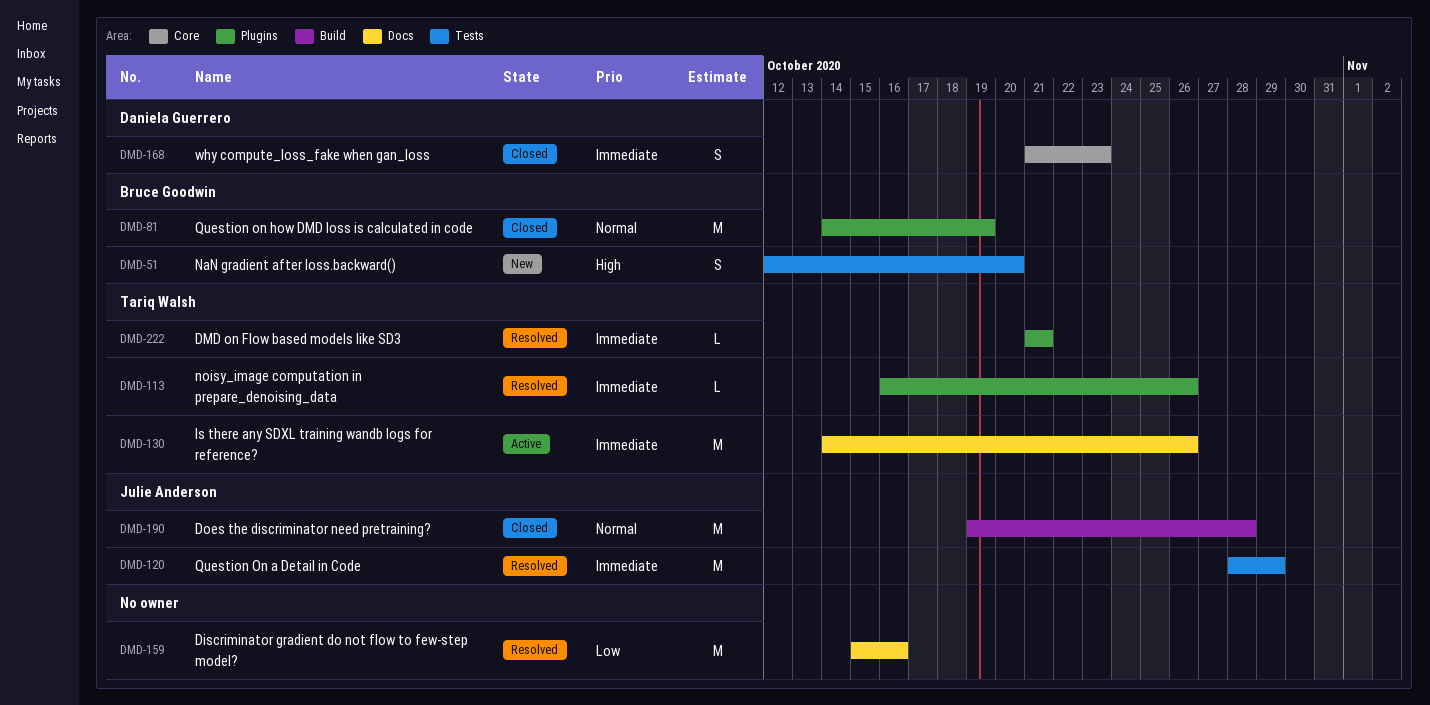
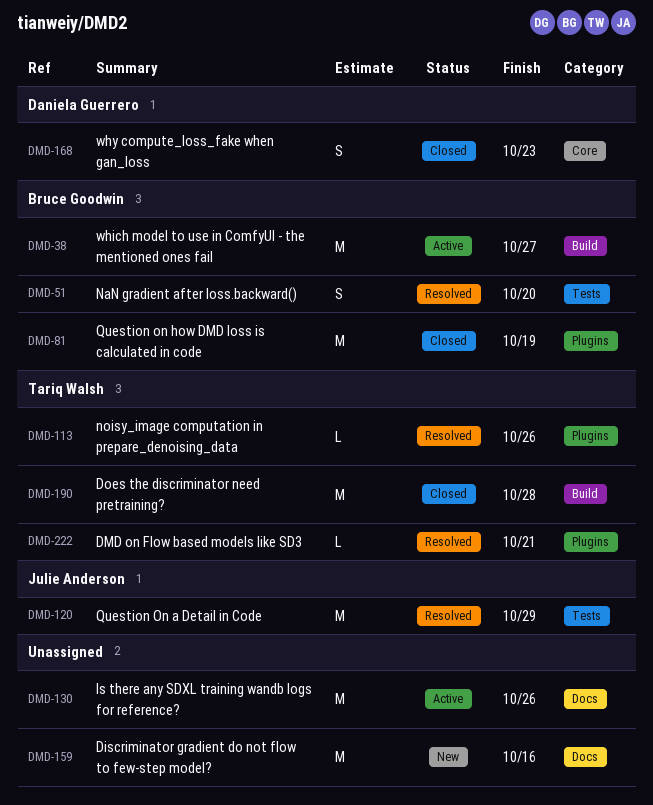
DMD-38: none -> present
DMD-51, status: New -> Resolved
DMD-130, owner: Tariq Walsh -> none
DMD-159, status: Resolved -> New
DMD-190, owner: Julie Anderson -> Tariq Walsh

